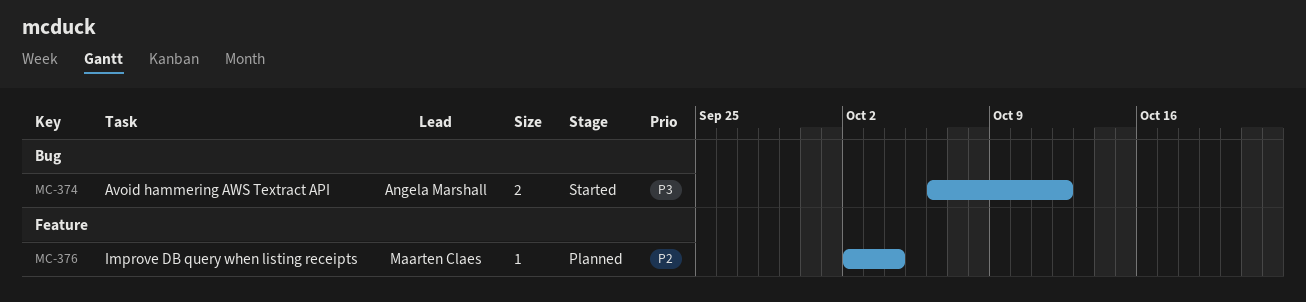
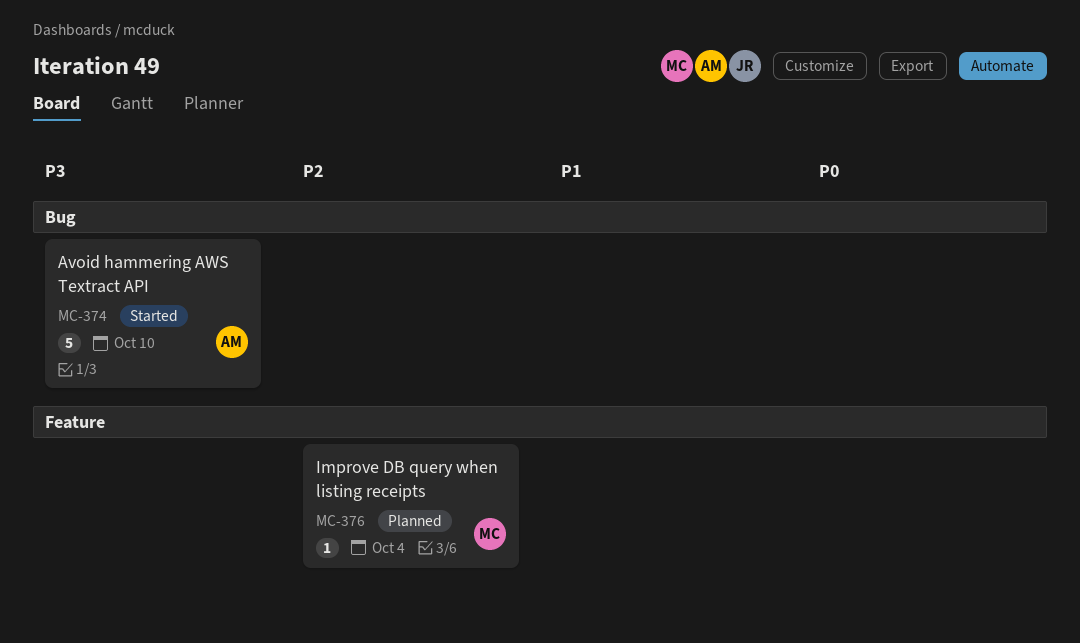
MC-374, estimate: 2 -> 5
MC-374, due: Oct 12 -> Oct 10

